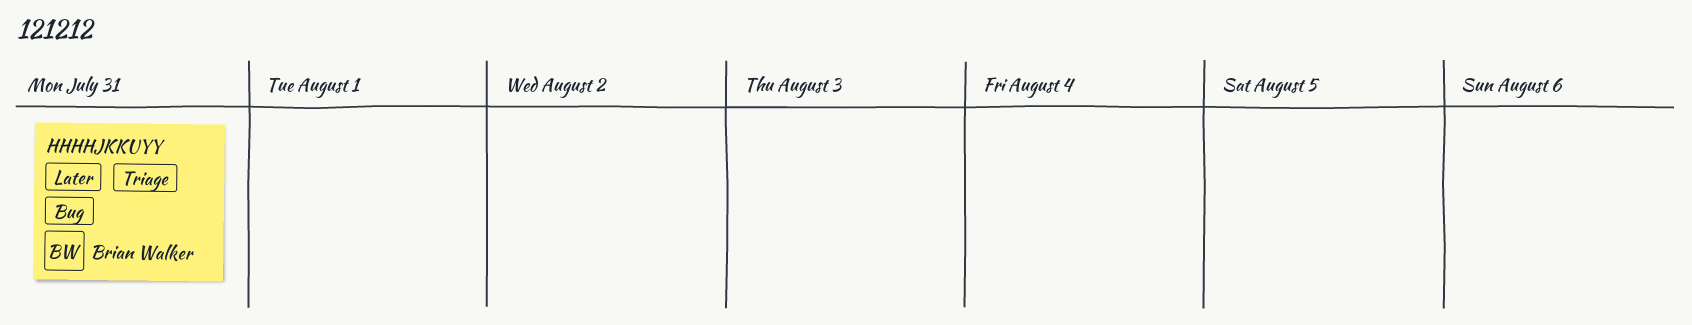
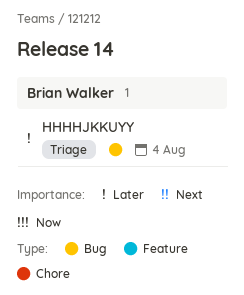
HHHHJKKUYY, due: Jul 31 -> Aug 4

